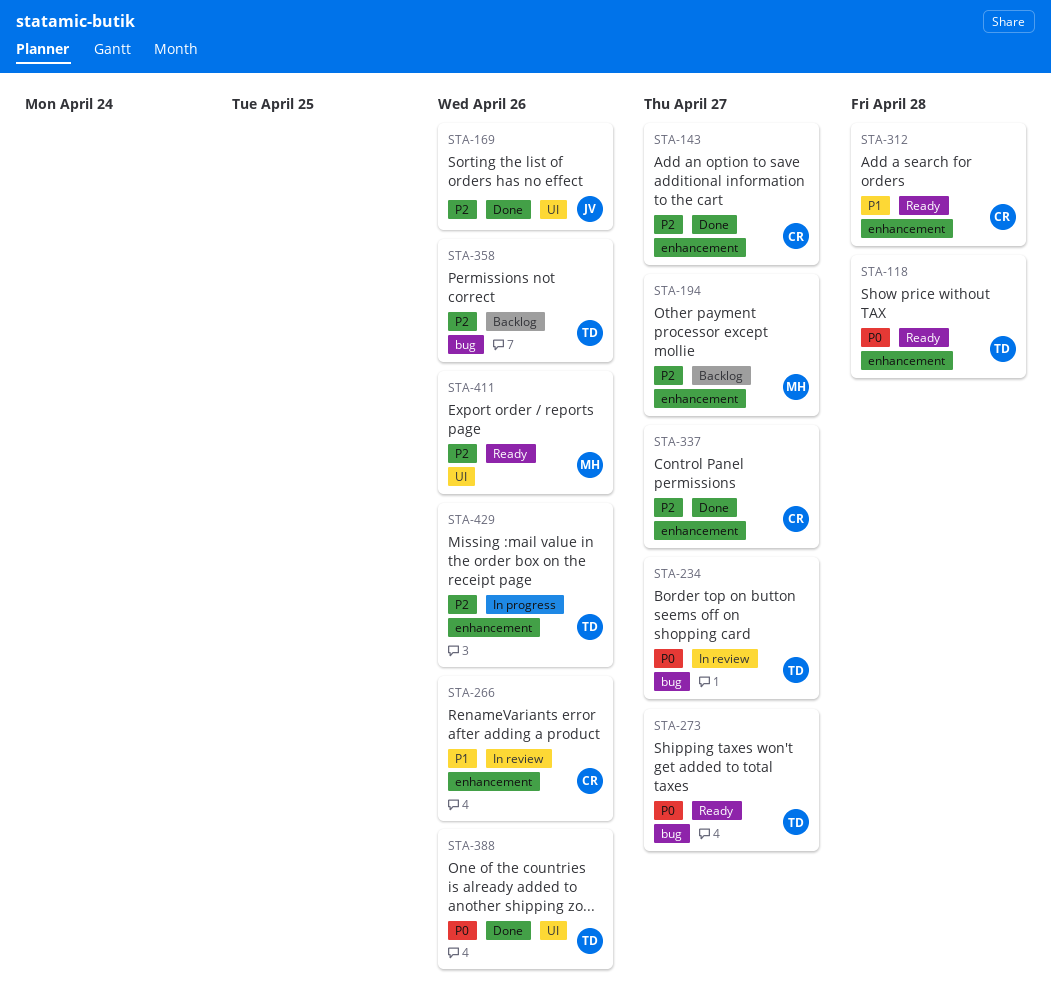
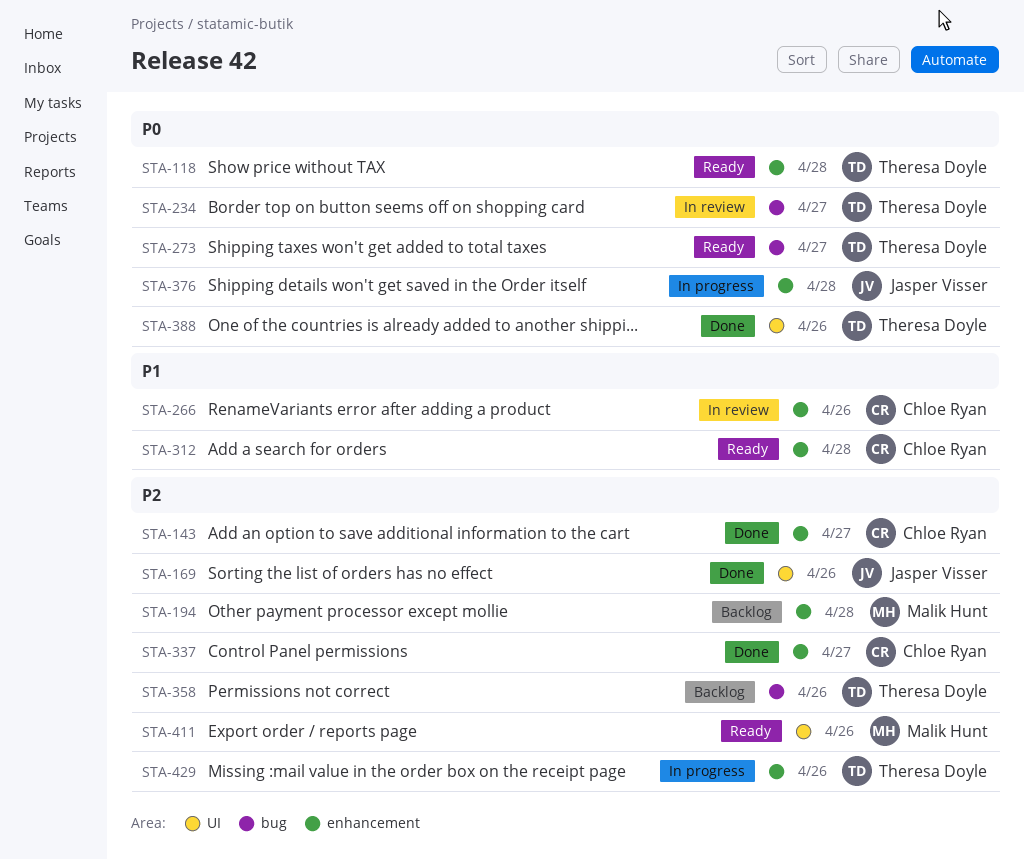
STA-194, due: Apr 27 -> Apr 28
STA-376: none -> present

